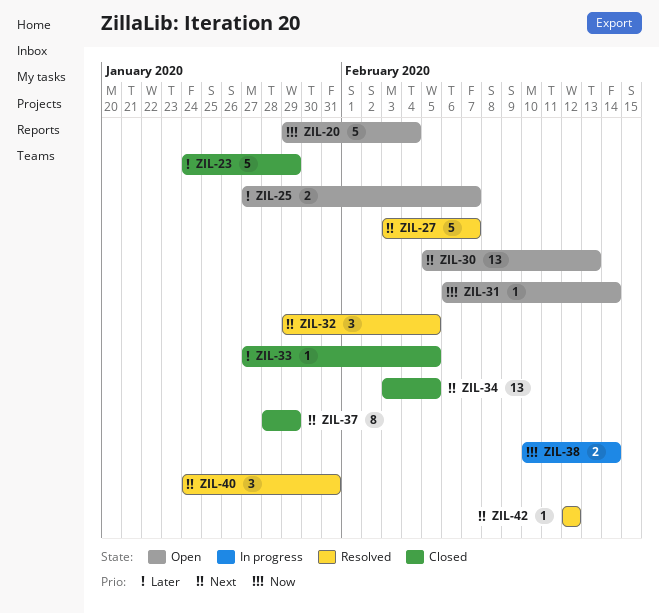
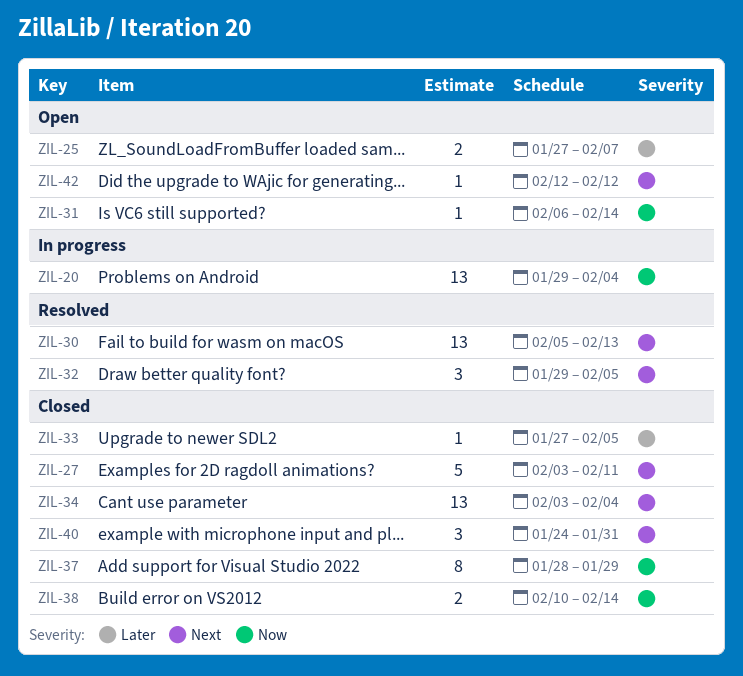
ZIL-20, status: Open -> In progress
ZIL-20, estimate: 5 -> 13
ZIL-23: present -> none
ZIL-27, status: Resolved -> Closed
ZIL-27, due: Feb 7 -> Feb 11
ZIL-30, status: Open -> Resolved
ZIL-34, due: Feb 5 -> Feb 4
ZIL-37, priority: Next -> Now
ZIL-38, status: In progress -> Closed
ZIL-40, status: Resolved -> Closed
ZIL-42, status: Resolved -> Open

